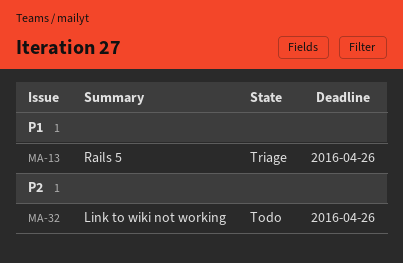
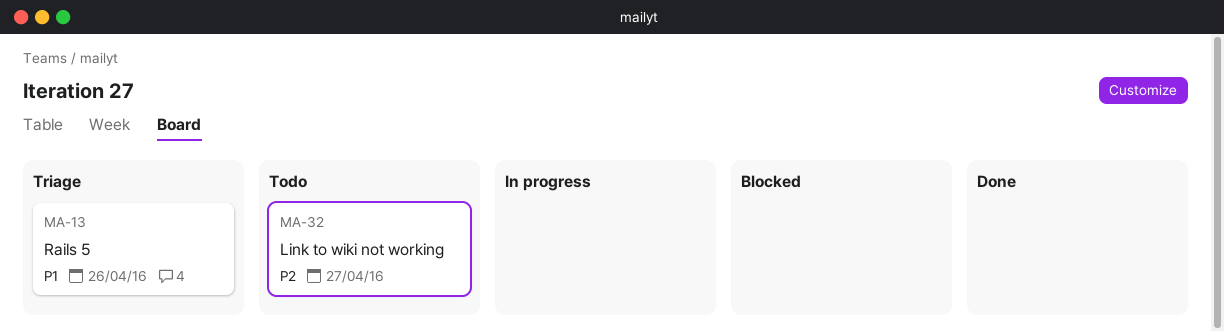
MA-32, due: Apr 26 -> Apr 27

